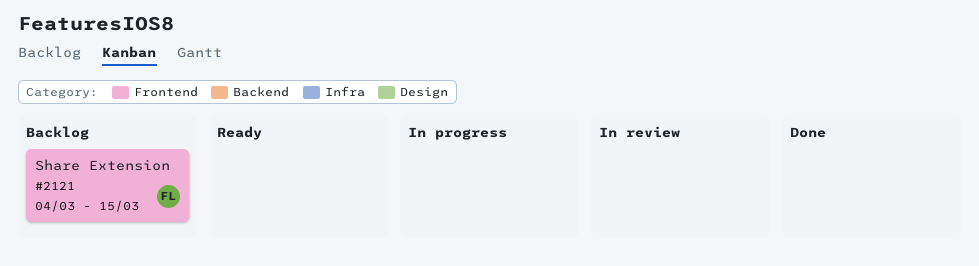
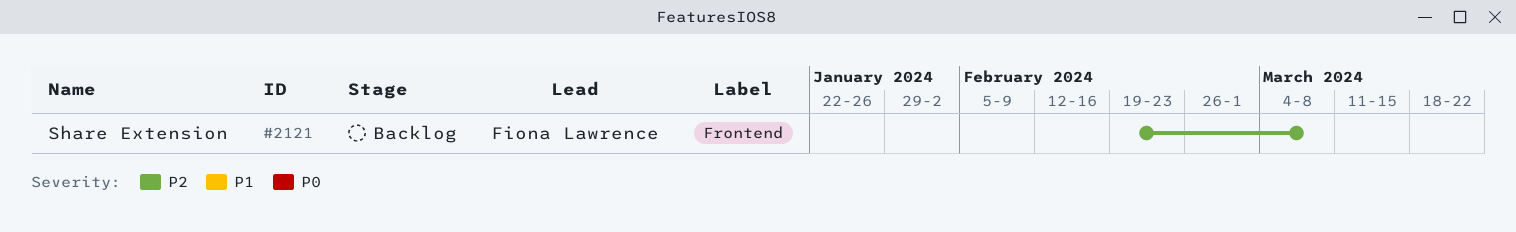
#2121, start: Mar 4 -> Feb 19
#2121, due: Mar 15 -> Mar 8

